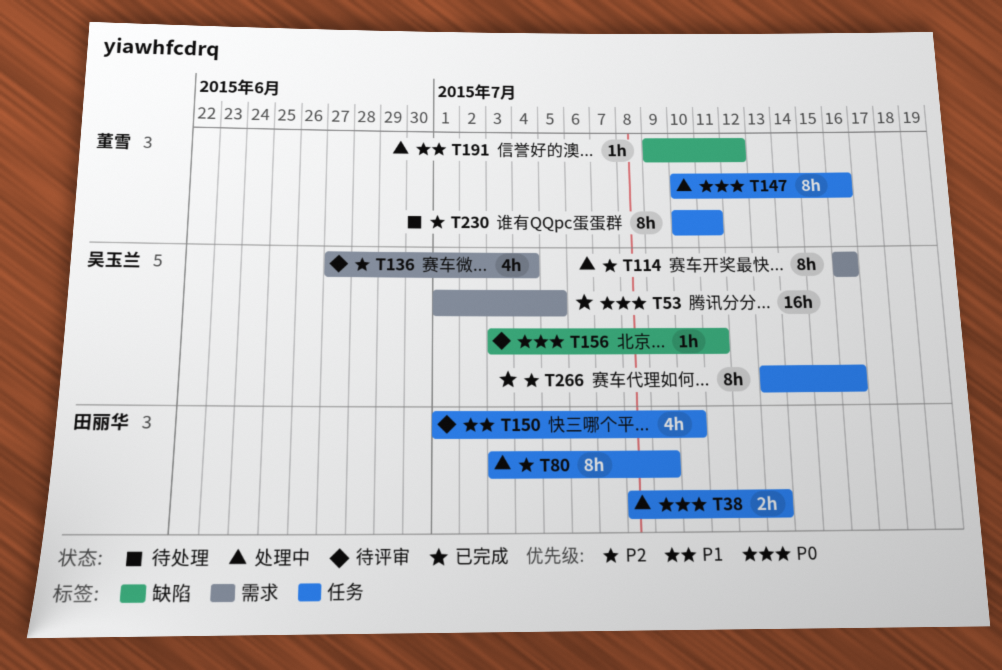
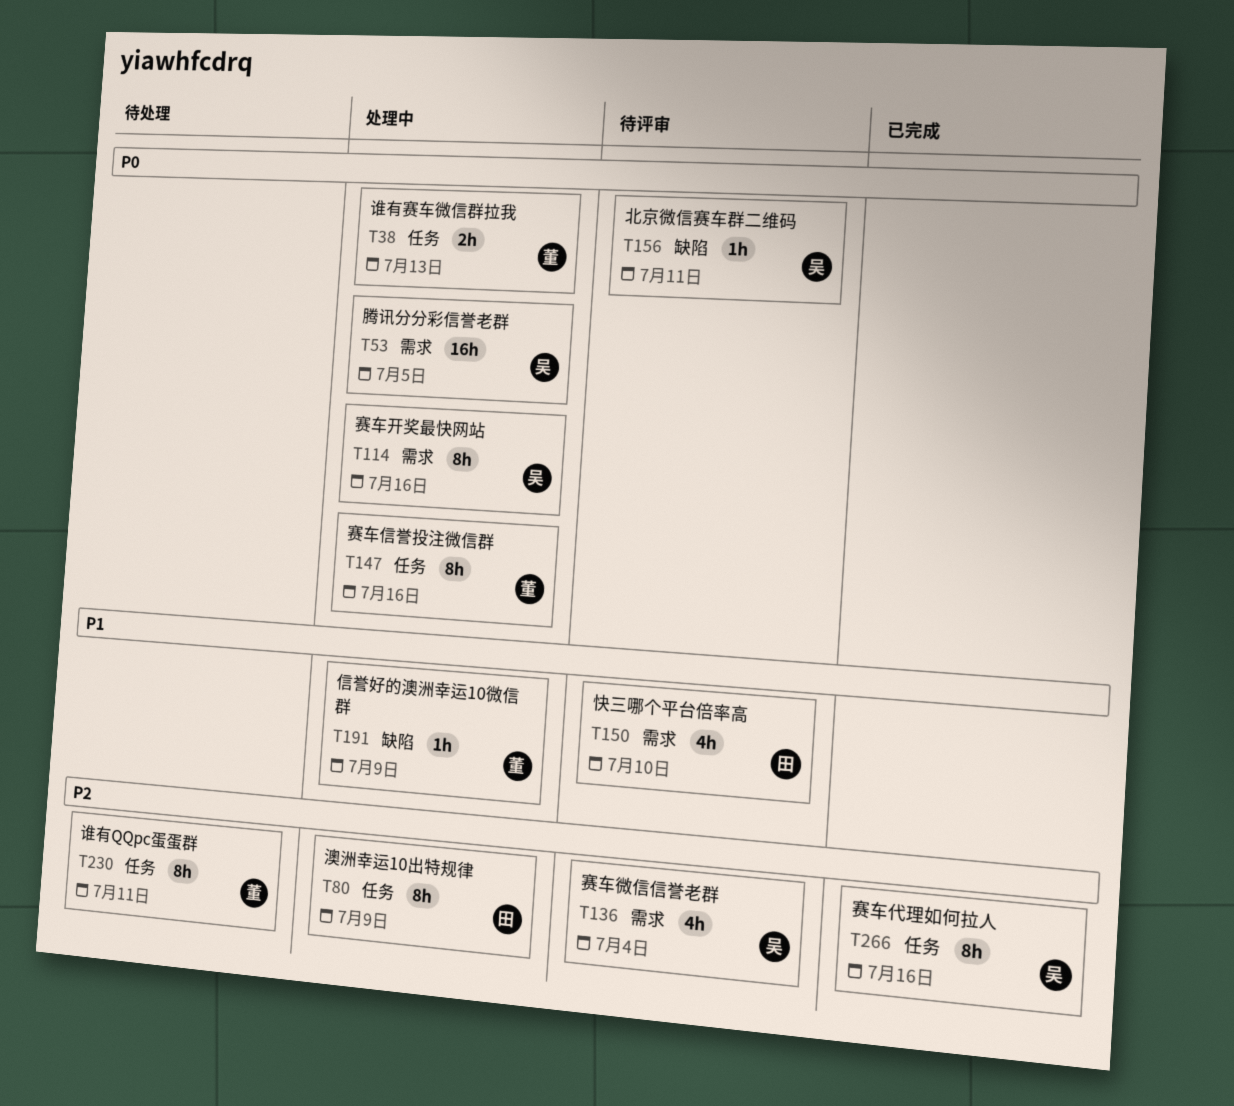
T38, owner: 田丽华 -> 董雪
T53, status: 已完成 -> 处理中
T114, priority: P2 -> P0
T150, label: 任务 -> 需求
T191, due: Jul 12 -> Jul 9

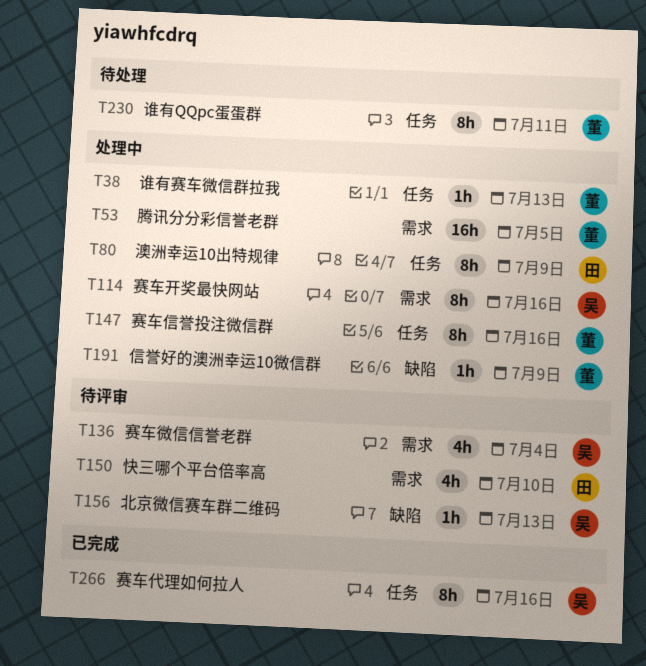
T38, estimate: 2h -> 1h
T53, owner: 吴 -> 董
T156, due: Jul 11 -> Jul 13

